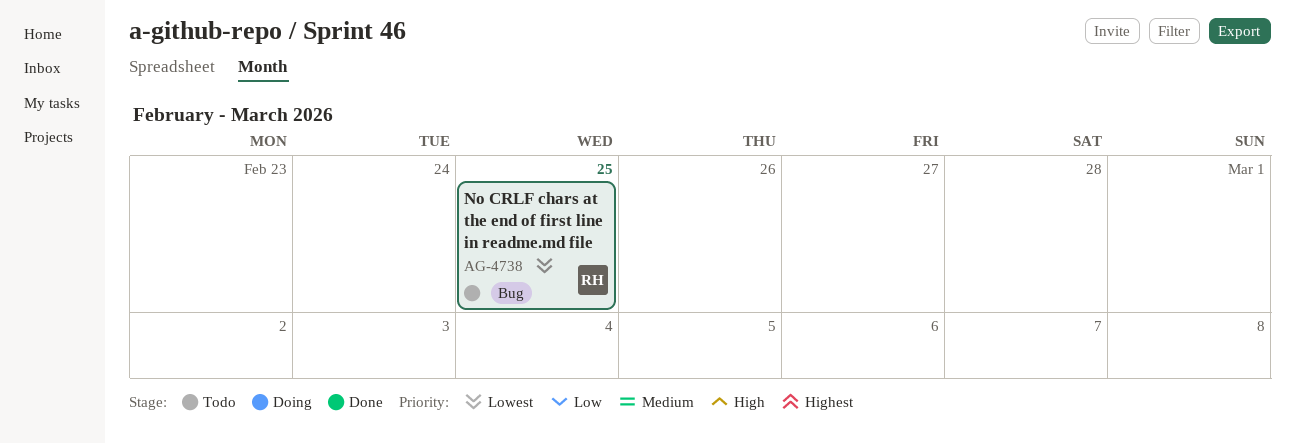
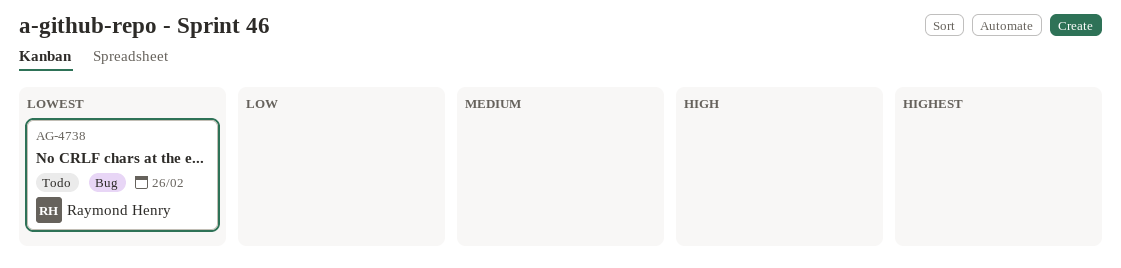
AG-4738, due: Feb 25 -> Feb 26

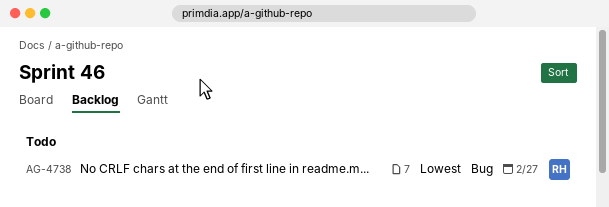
AG-4738, due: Feb 26 -> Feb 27

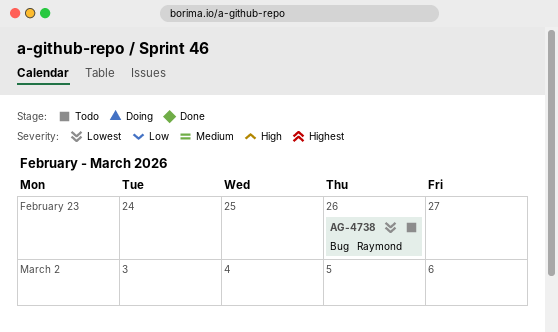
AG-4738, due: Feb 27 -> Feb 26

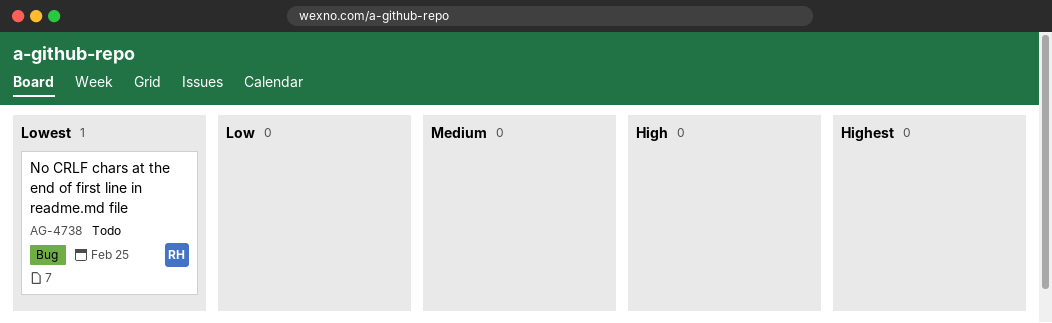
AG-4738, due: Feb 26 -> Feb 25

